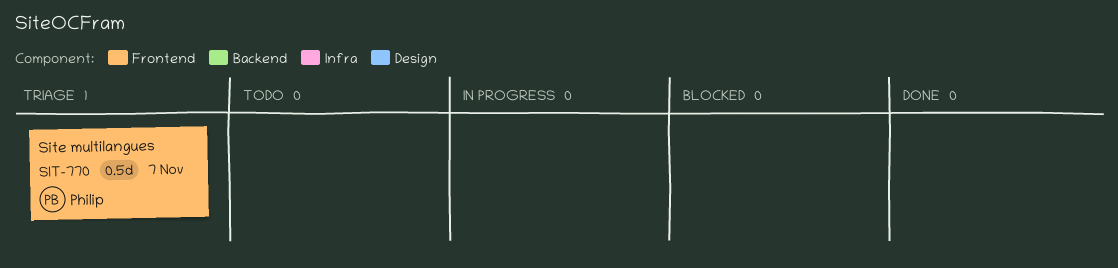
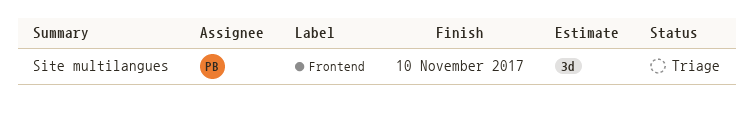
Site multilangues, estimate: 0.5d -> 3d
Site multilangues, due: Nov 7 -> Nov 10

